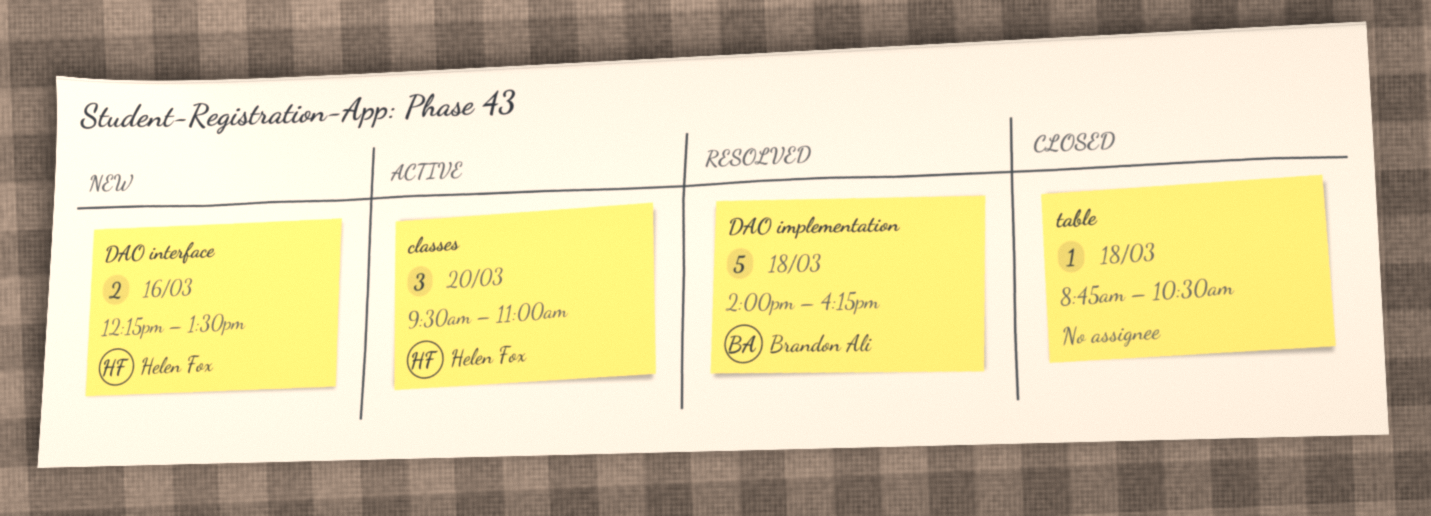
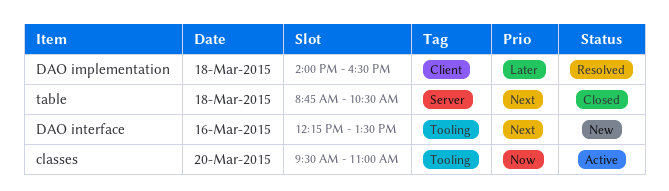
DAO implementation, ends: 16:15 -> 16:30

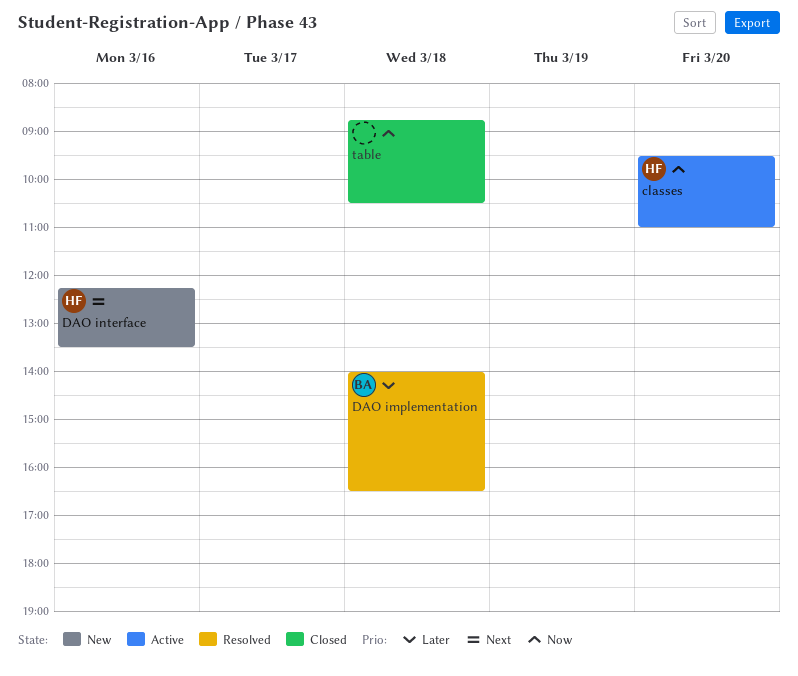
table, priority: Next -> Now

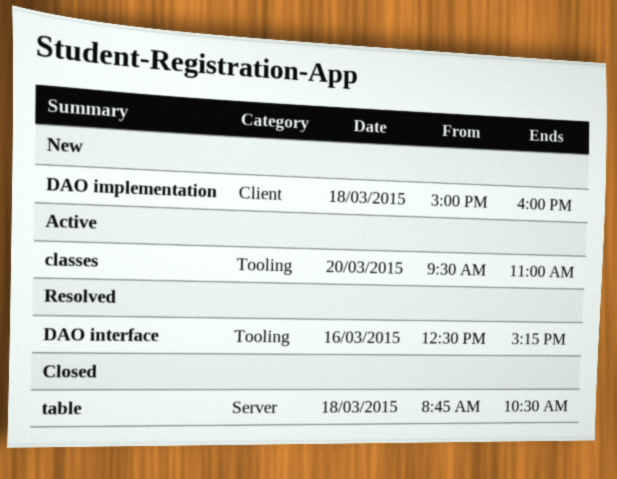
DAO implementation, status: Resolved -> New
DAO implementation, begins: 14:00 -> 15:00
DAO implementation, ends: 16:30 -> 16:00
DAO interface, status: New -> Resolved
DAO interface, begins: 12:15 -> 12:30
DAO interface, ends: 13:30 -> 15:15

